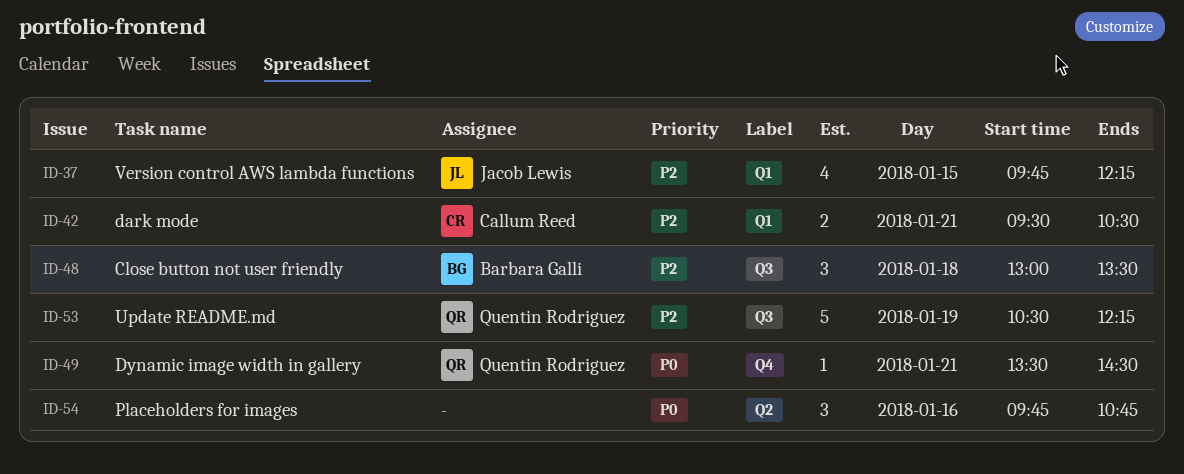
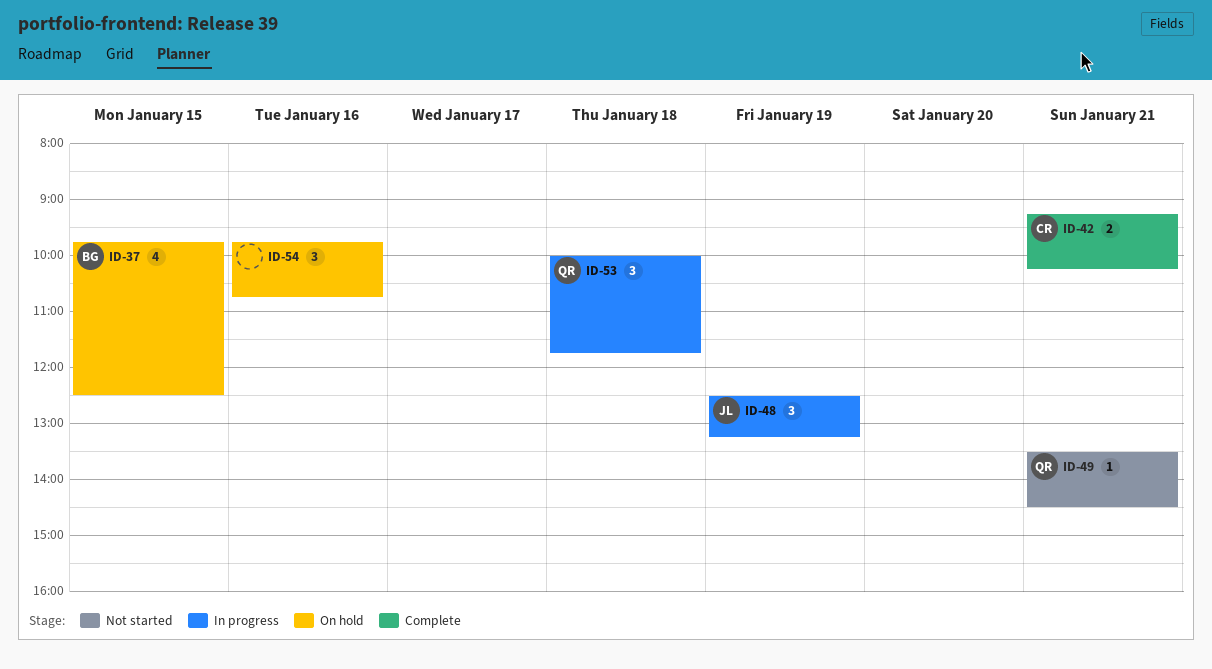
ID-37, owner: Jacob Lewis -> Barbara Galli
ID-37, ends: 12:15 -> 12:30
ID-42, begins: 09:30 -> 09:15
ID-42, ends: 10:30 -> 10:15
ID-48, owner: Barbara Galli -> Jacob Lewis
ID-48, day: Jan 18 -> Jan 19
ID-48, begins: 13:00 -> 12:30
ID-48, ends: 13:30 -> 13:15
ID-53, estimate: 5 -> 3
ID-53, day: Jan 19 -> Jan 18
ID-53, begins: 10:30 -> 10:00
ID-53, ends: 12:15 -> 11:45

